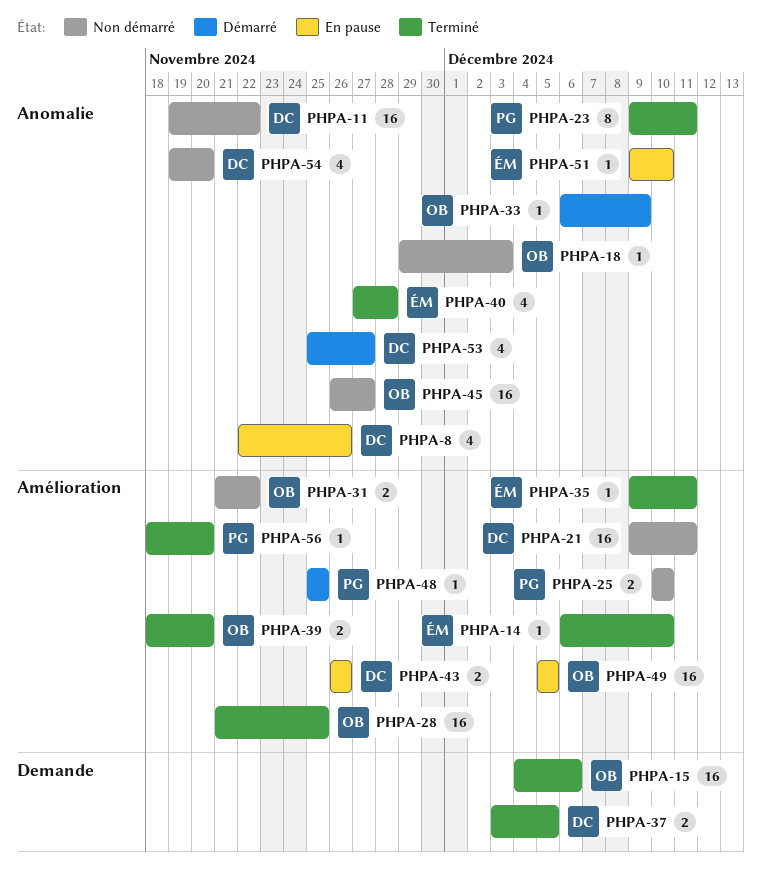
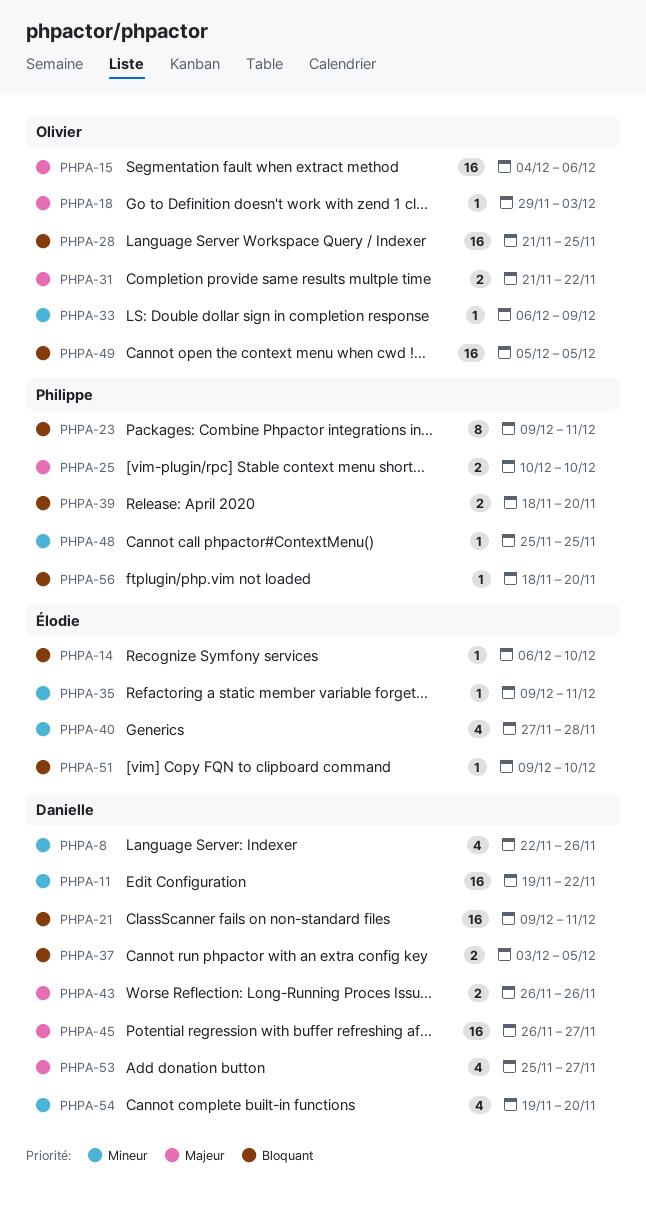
PHPA-39, owner: Olivier -> Philippe
PHPA-45, owner: Olivier -> Danielle

